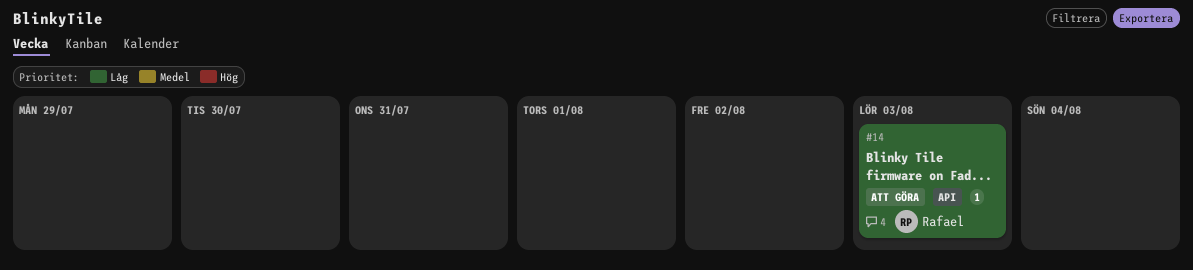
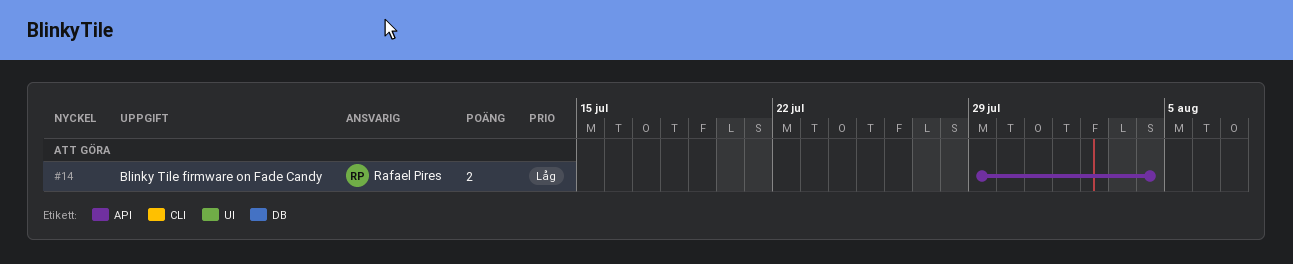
#14, estimate: 1 -> 2
#14, due: Aug 3 -> Aug 4

